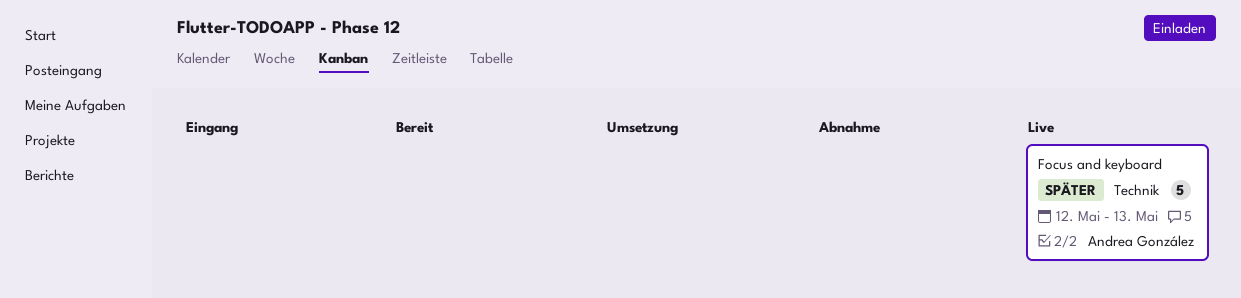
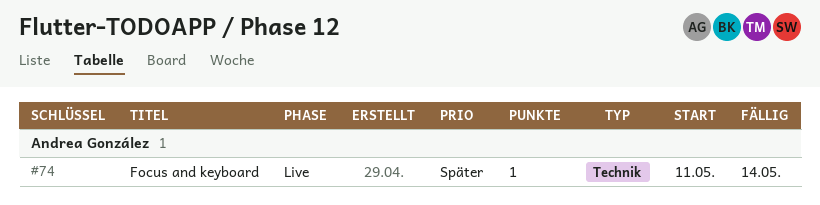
Focus and keyboard, estimate: 5 -> 1
Focus and keyboard, start: May 12 -> May 11
Focus and keyboard, due: May 13 -> May 14

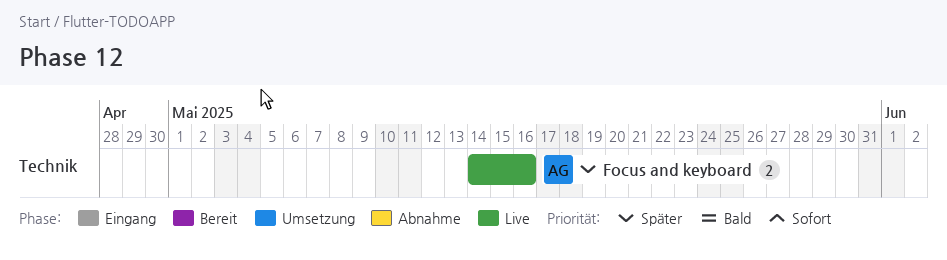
Focus and keyboard, estimate: 1 -> 2
Focus and keyboard, start: May 11 -> May 14
Focus and keyboard, due: May 14 -> May 16

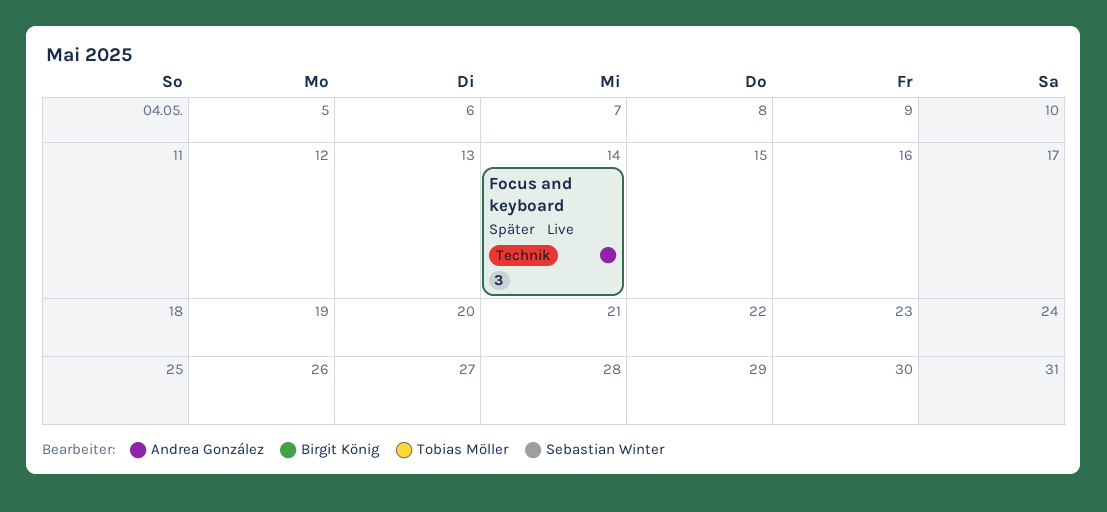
Focus and keyboard, estimate: 2 -> 3
Focus and keyboard, due: May 16 -> May 14

